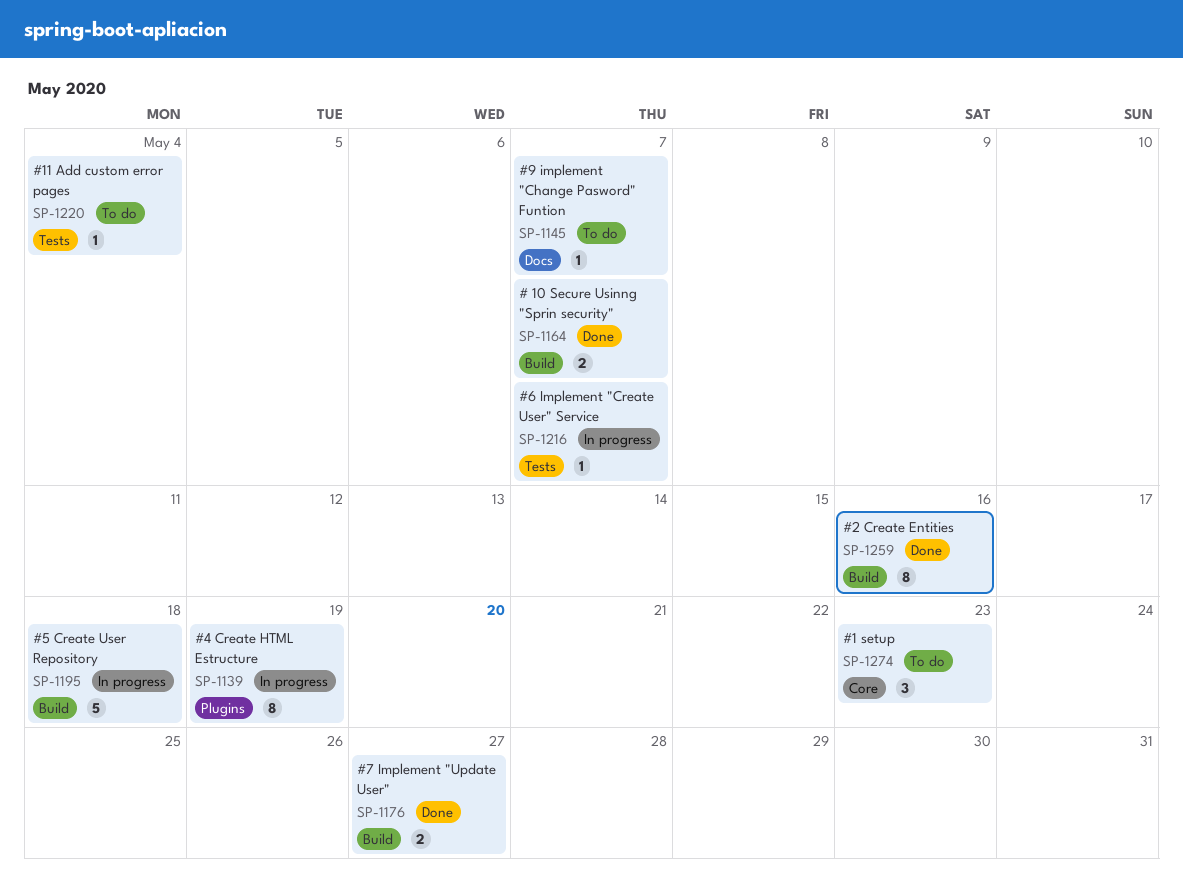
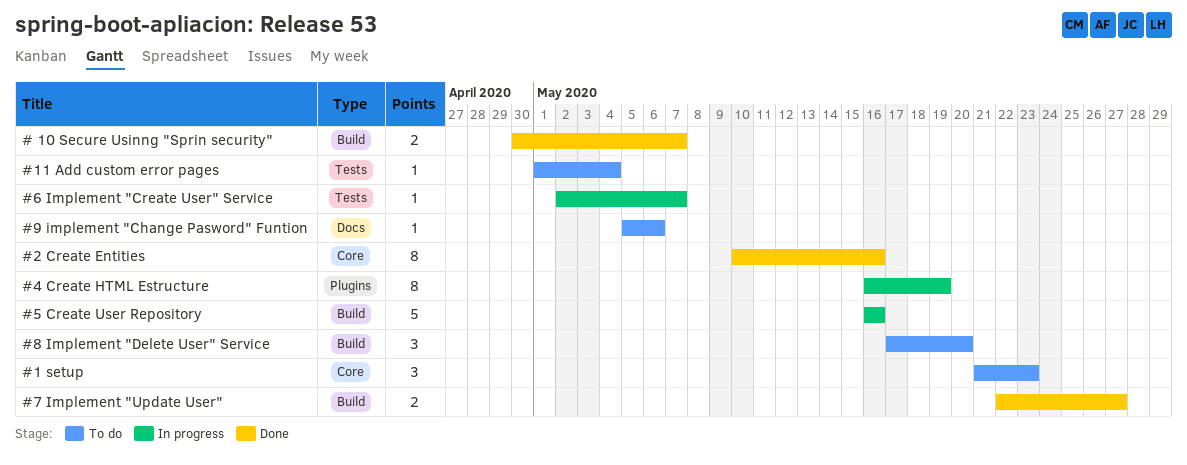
#2 Create Entities, label: Build -> Core
#5 Create User Repository, due: May 18 -> May 16
#8 Implement "Delete User" Service: none -> present
#9 implement "Change Pasword" Funtion, due: May 7 -> May 6

